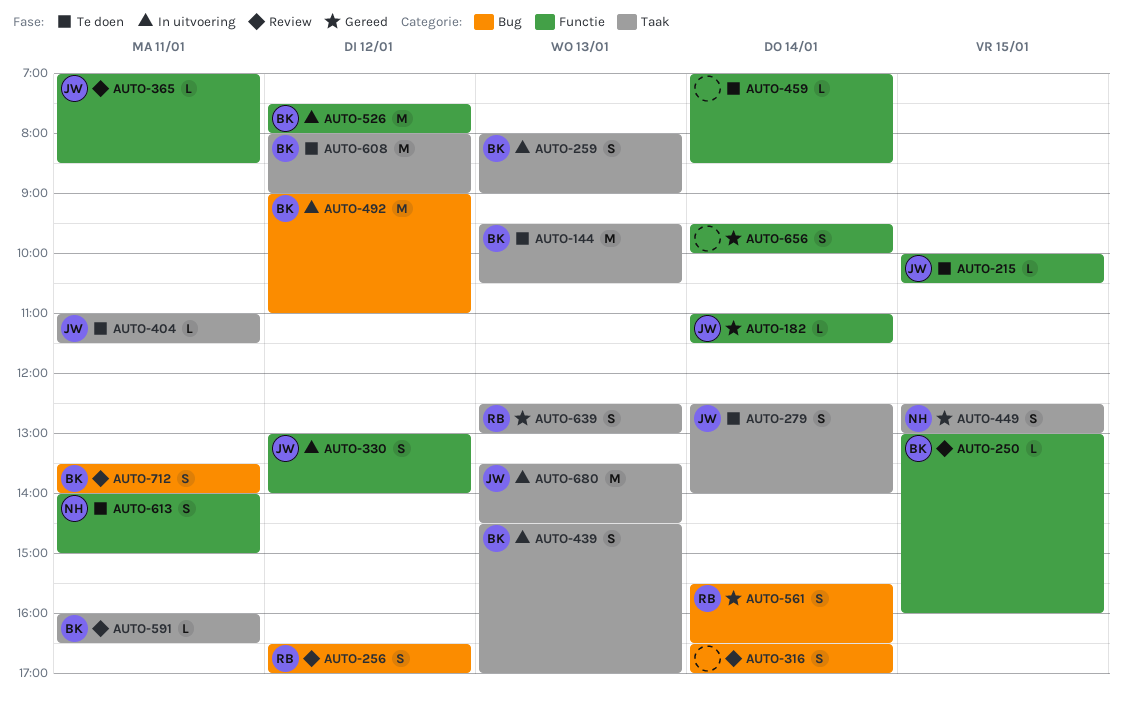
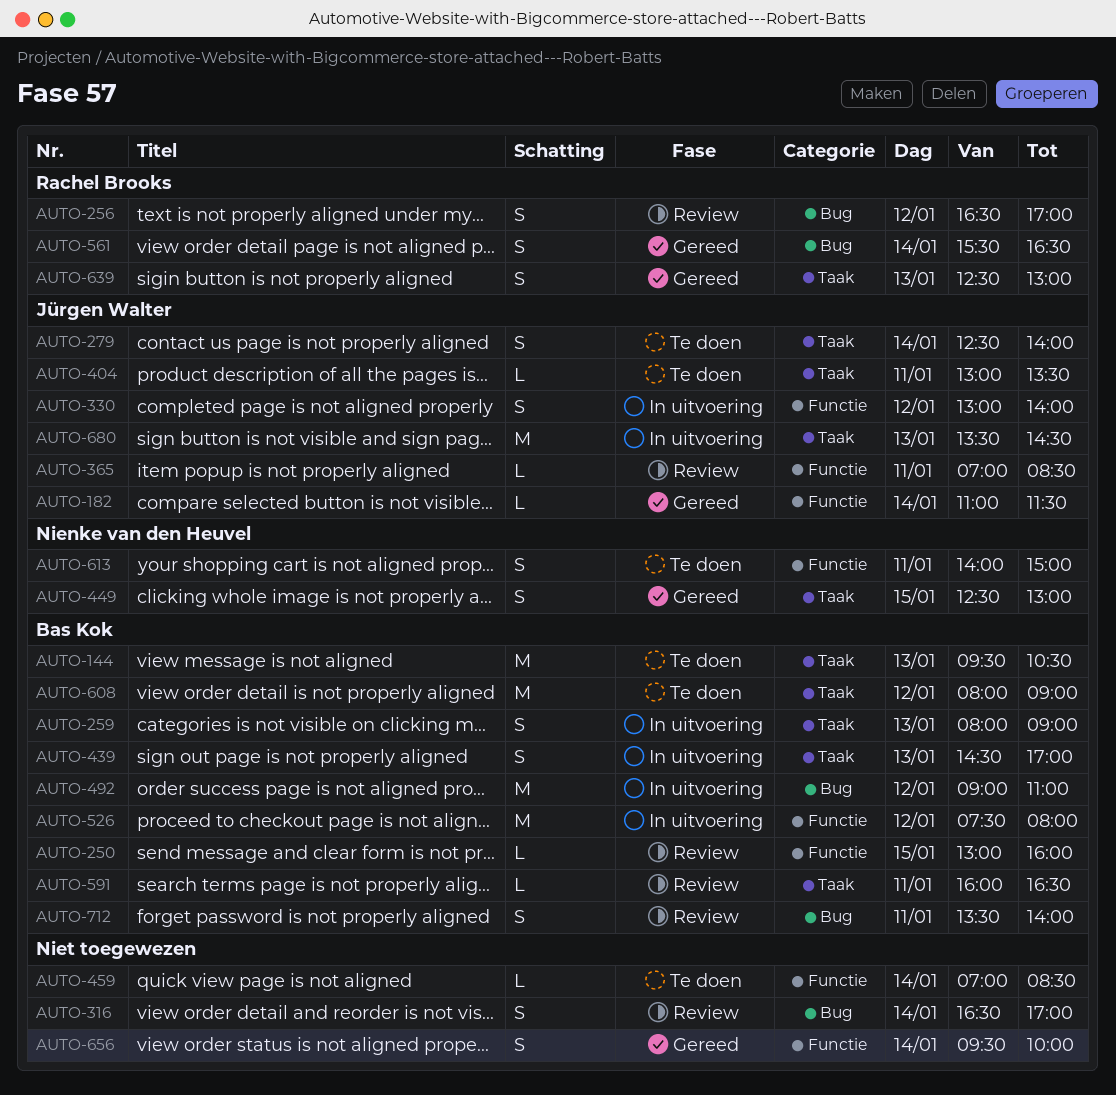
AUTO-215: present -> none
AUTO-404, begins: 11:00 -> 13:00
AUTO-404, ends: 11:30 -> 13:30

